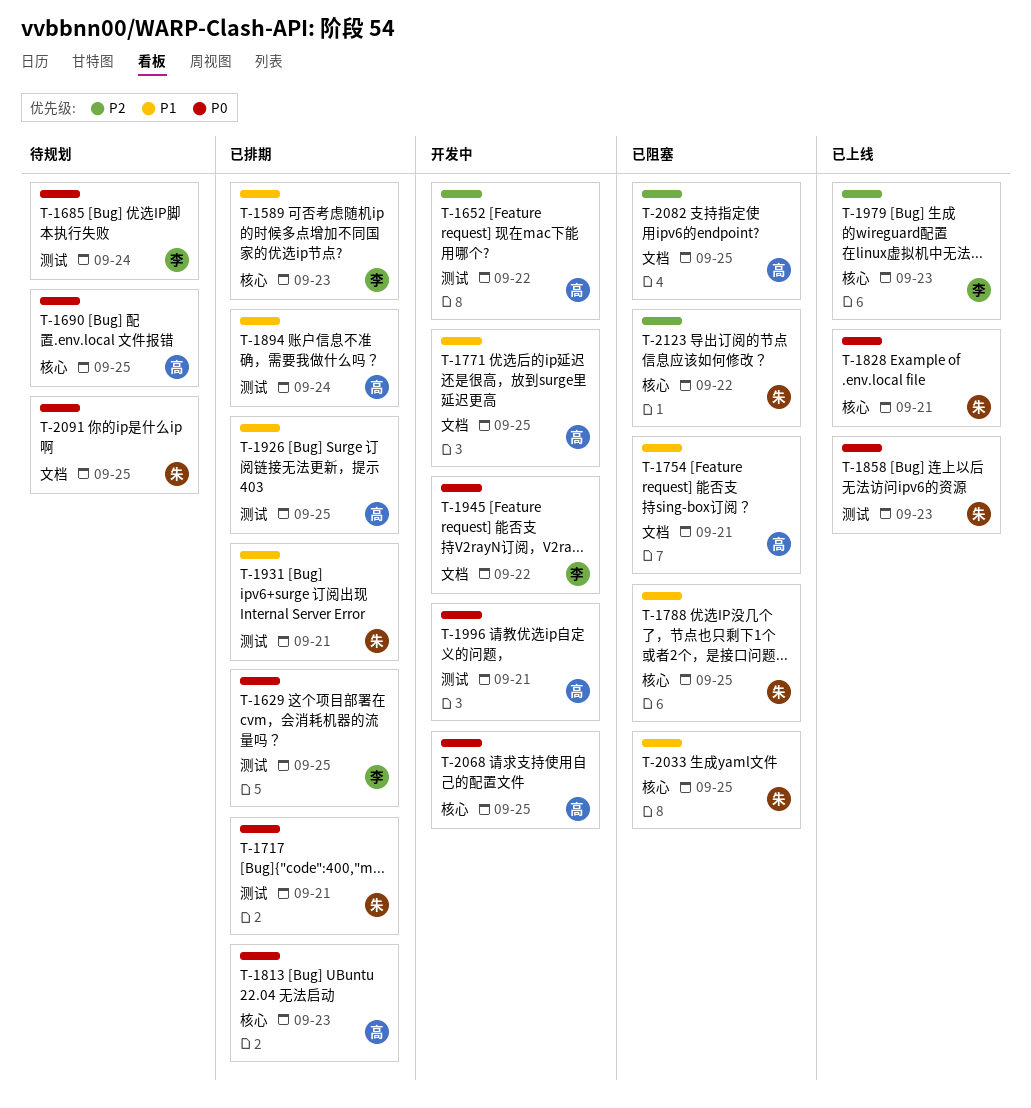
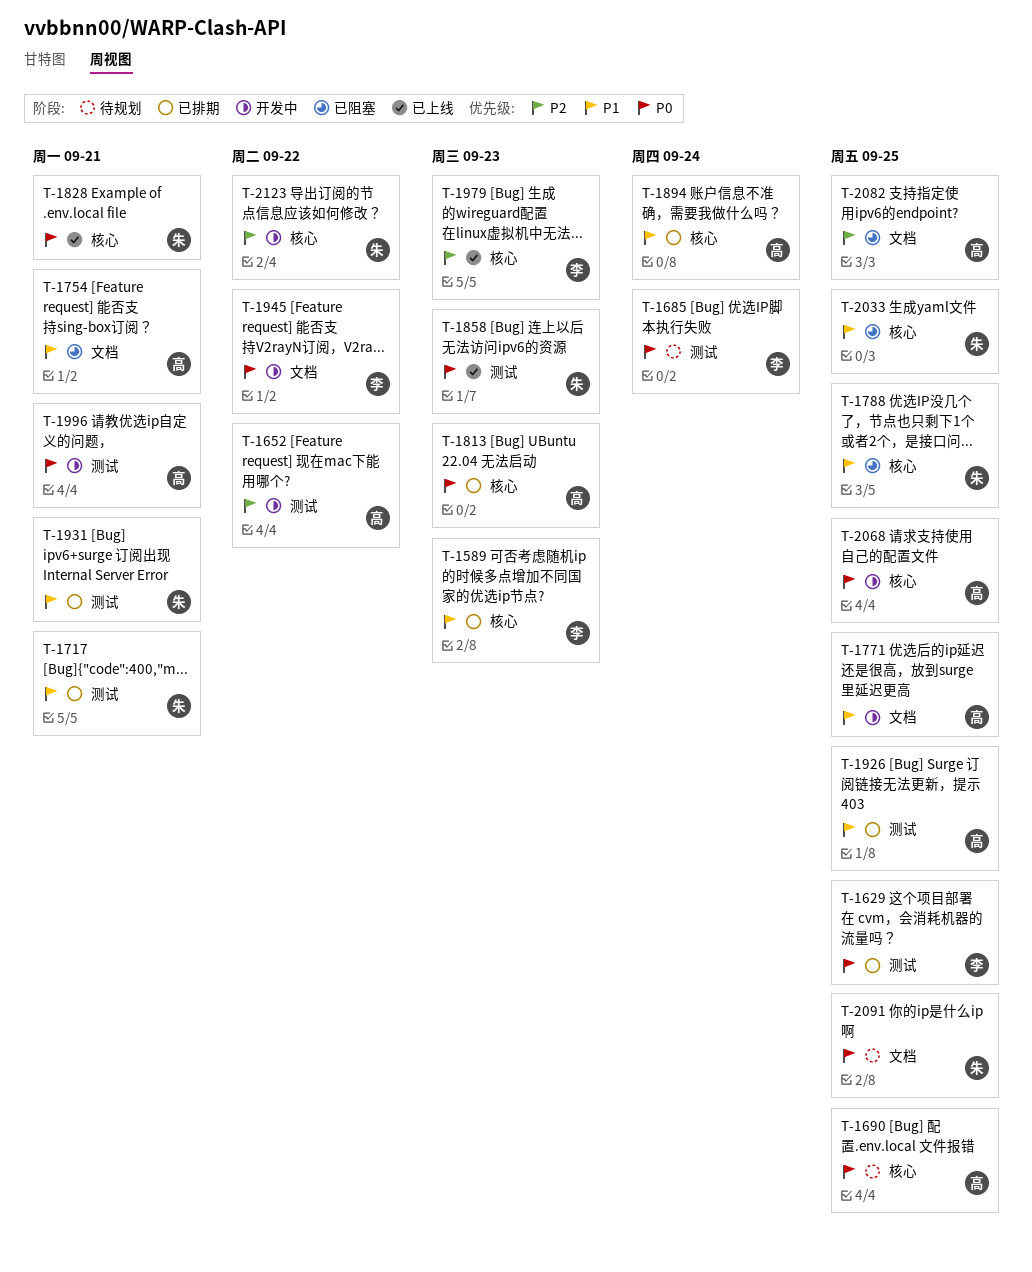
T-1717, priority: P0 -> P1
T-1894, label: 测试 -> 核心
T-2123, status: 已阻塞 -> 开发中

